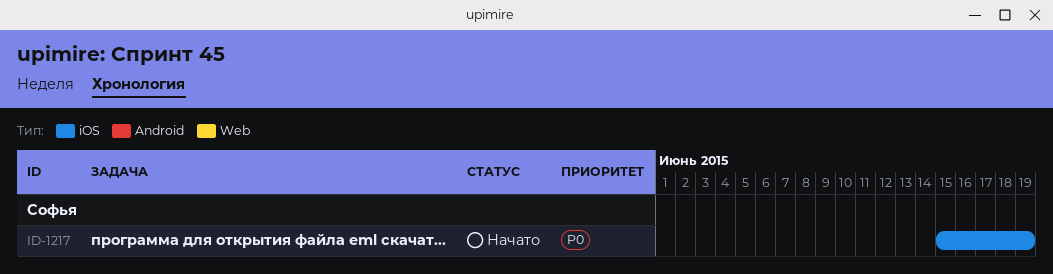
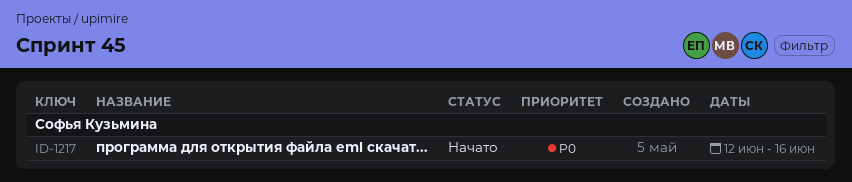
ID-1217, start: Jun 15 -> Jun 12
ID-1217, due: Jun 19 -> Jun 16

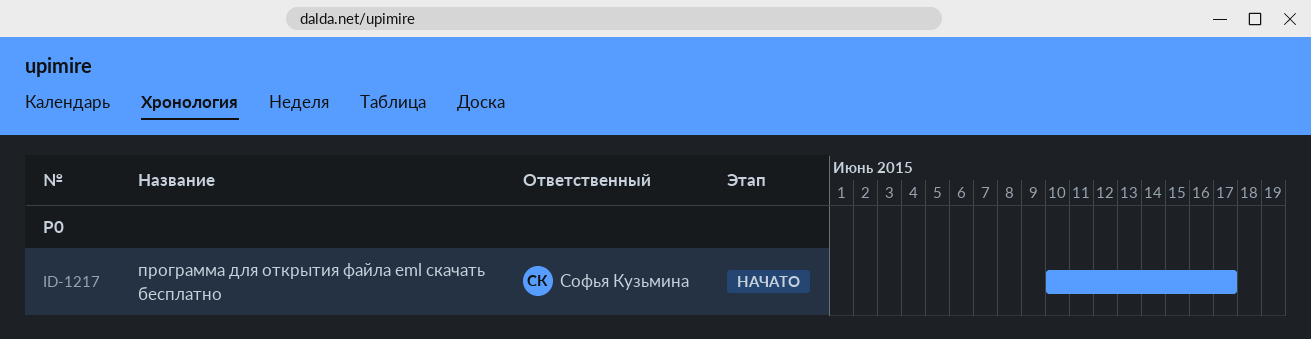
ID-1217, start: Jun 12 -> Jun 10
ID-1217, due: Jun 16 -> Jun 17

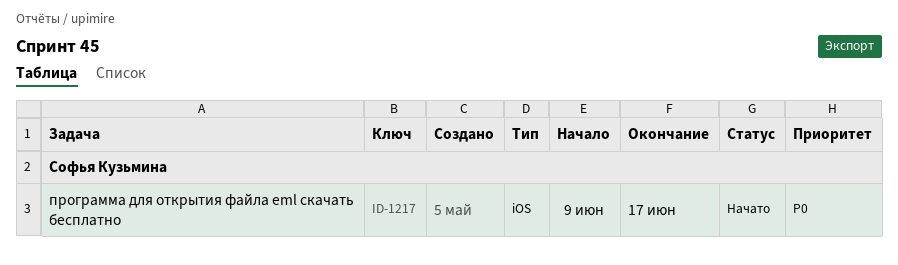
ID-1217, start: Jun 10 -> Jun 9

